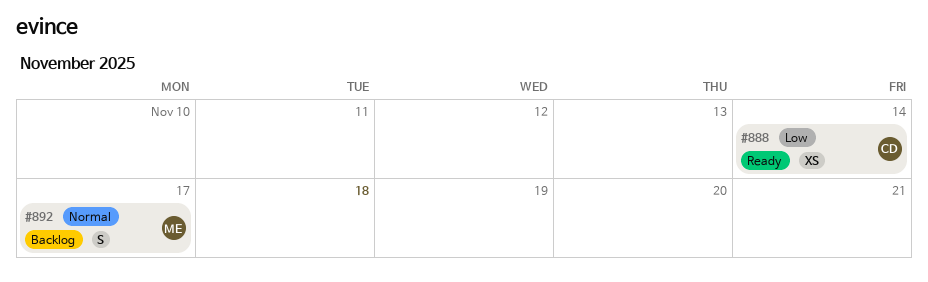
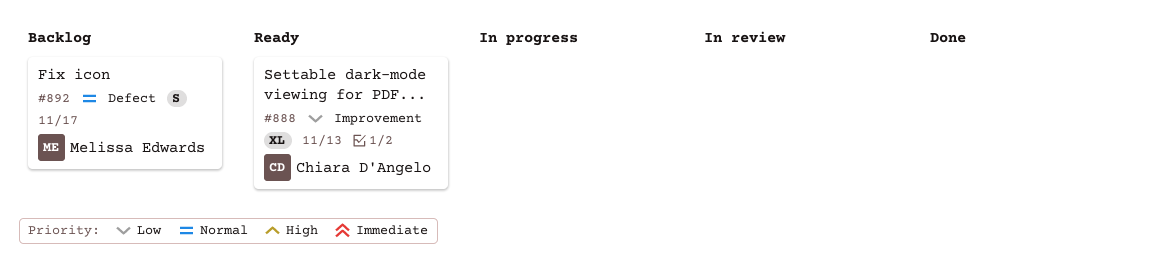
#888, estimate: XS -> XL
#888, due: Nov 14 -> Nov 13

